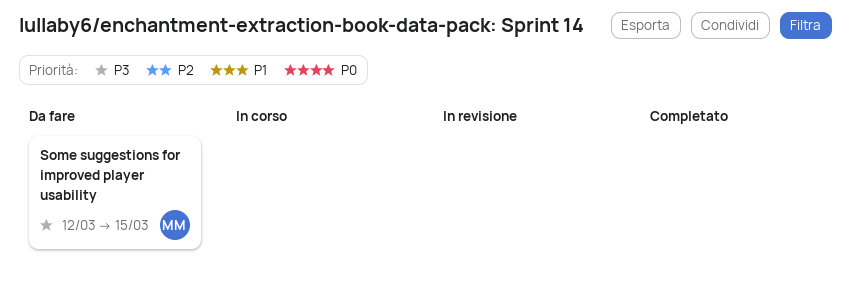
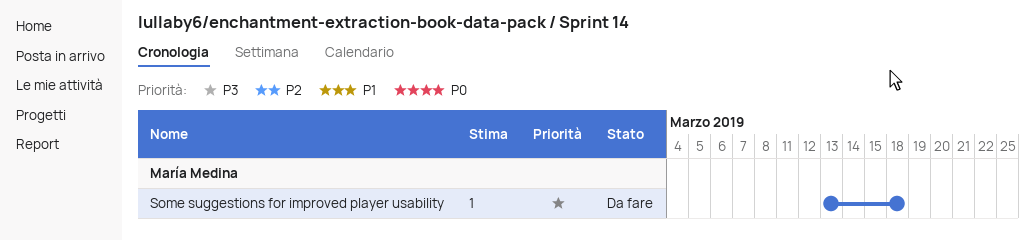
Some suggestions for improved player usability, start: Mar 12 -> Mar 13
Some suggestions for improved player usability, due: Mar 15 -> Mar 18

